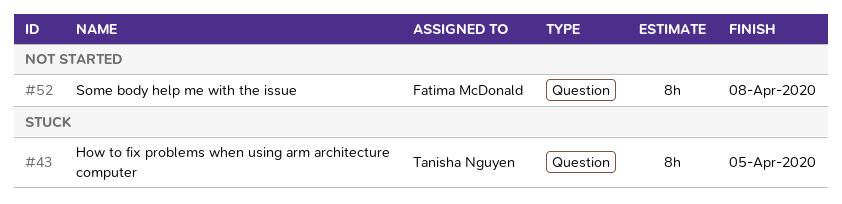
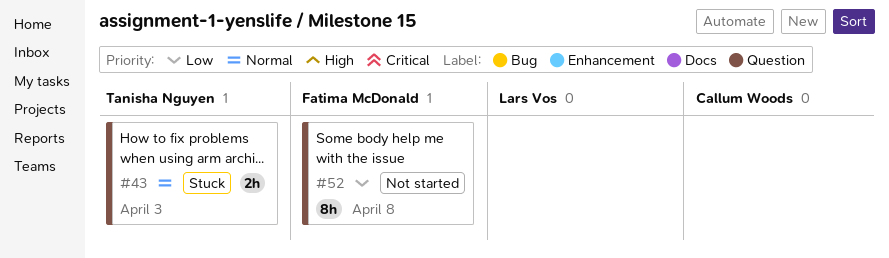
#43, estimate: 8h -> 2h
#43, due: Apr 5 -> Apr 3

